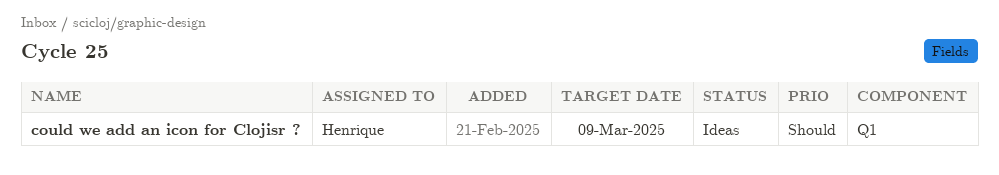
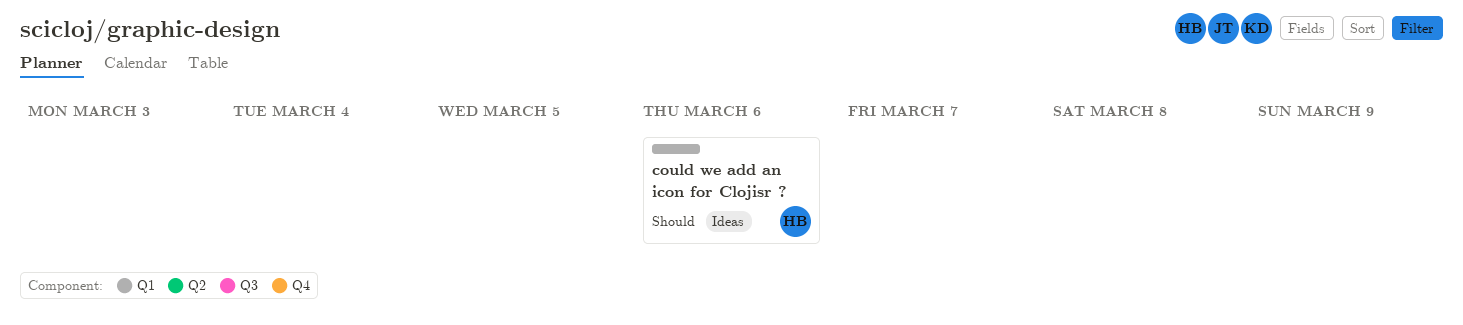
could we add an icon for Clojisr ?, due: Mar 9 -> Mar 6

